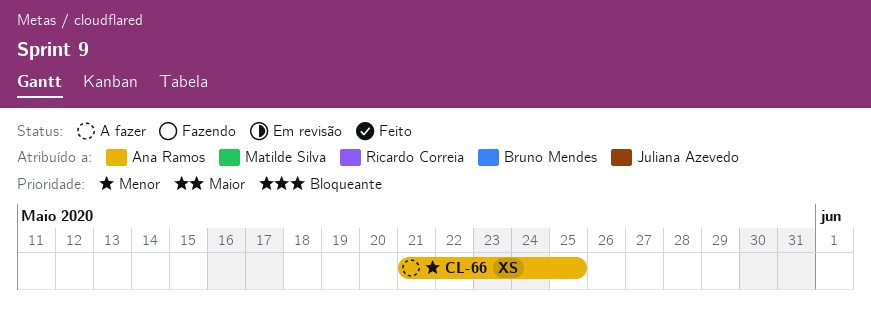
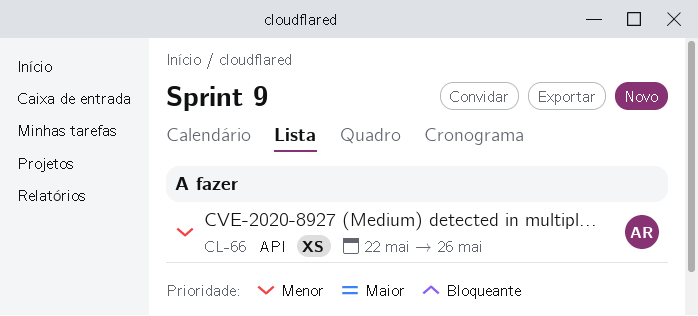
CL-66, start: May 21 -> May 22
CL-66, due: May 25 -> May 26

